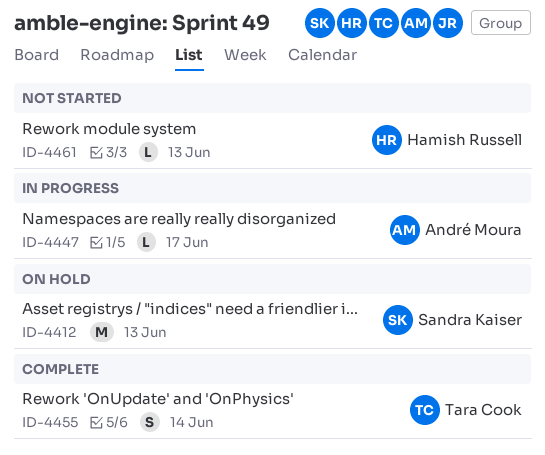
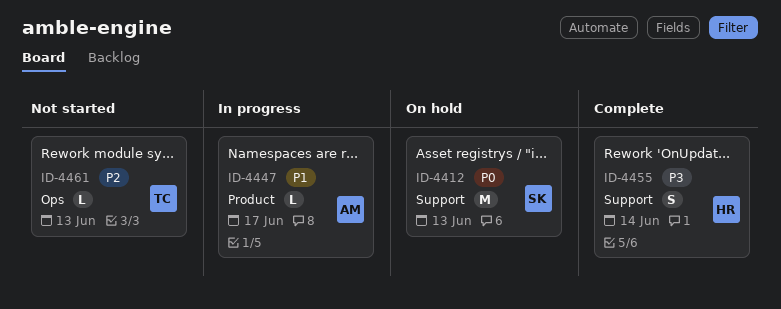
ID-4455, owner: Tara Cook -> Hamish Russell
ID-4461, owner: Hamish Russell -> Tara Cook

